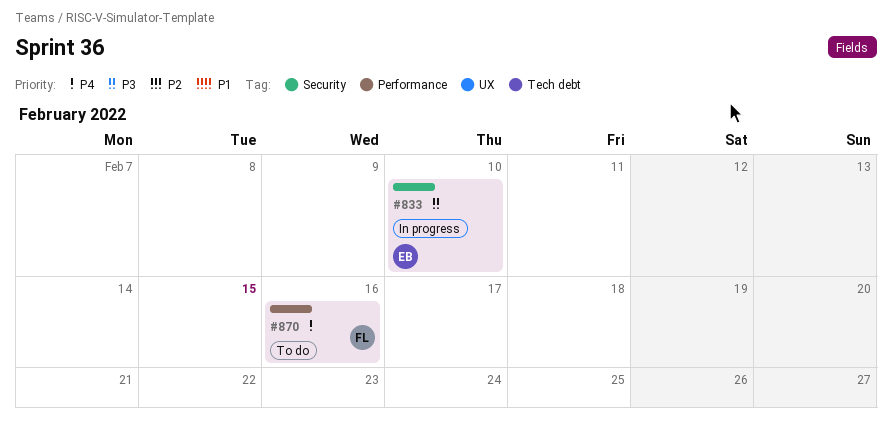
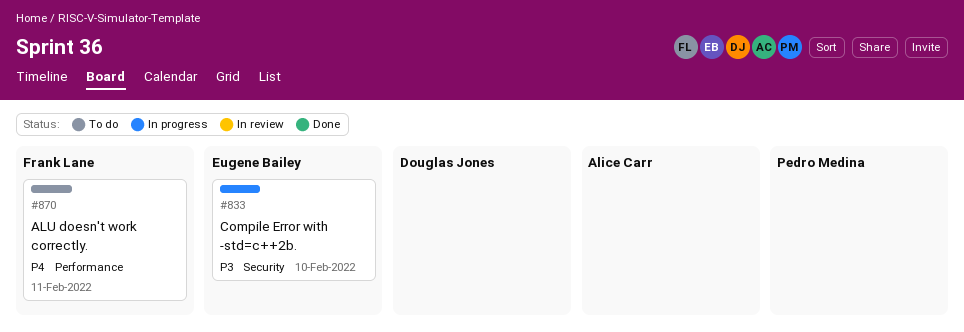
#870, due: Feb 16 -> Feb 11

